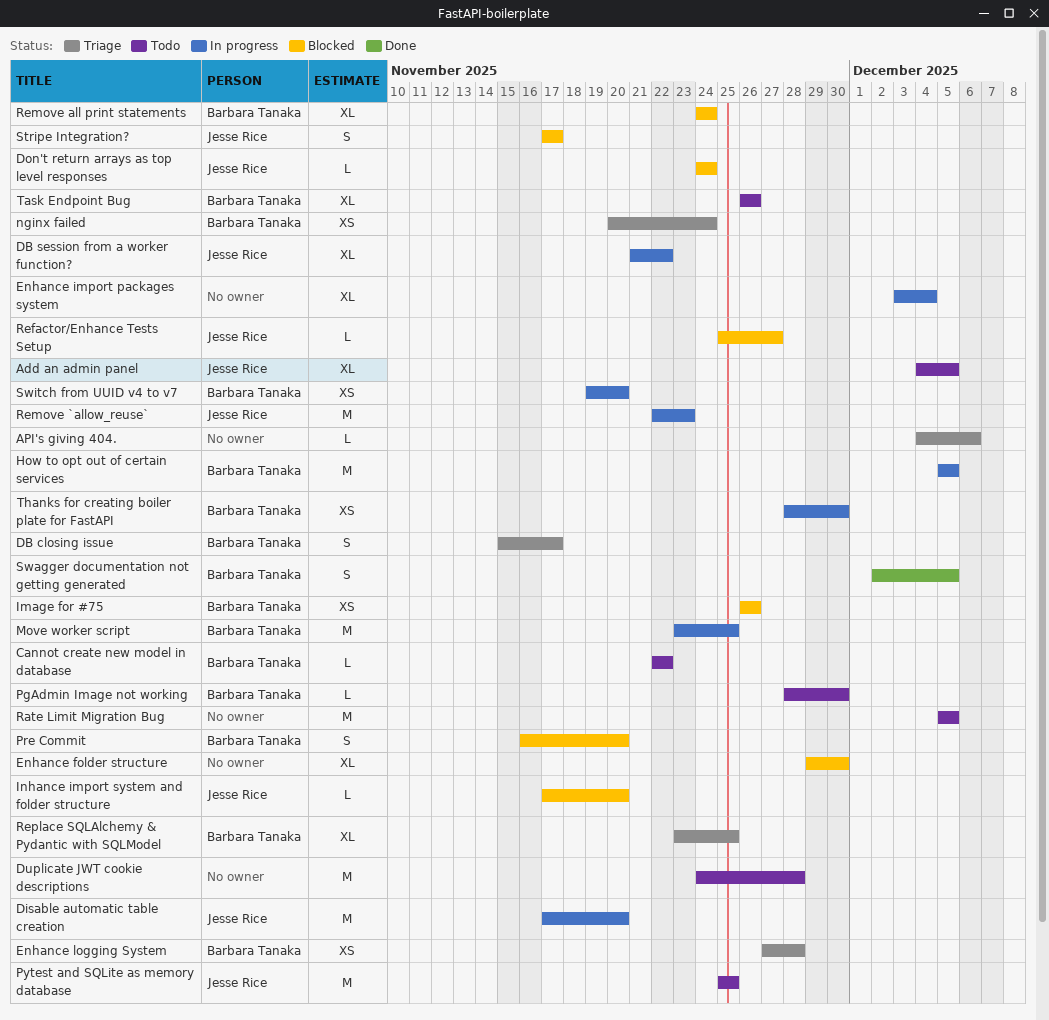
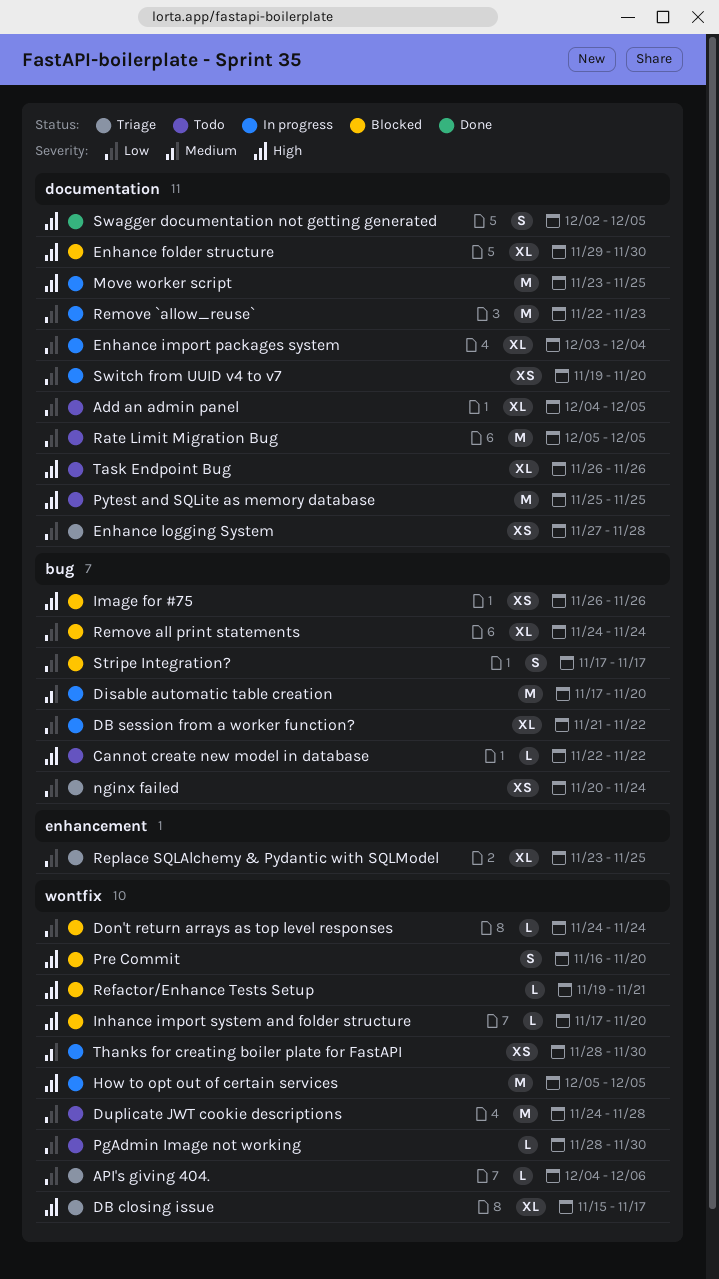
DB closing issue, estimate: S -> XL
Refactor/Enhance Tests Setup, start: Nov 25 -> Nov 19
Refactor/Enhance Tests Setup, due: Nov 27 -> Nov 21

